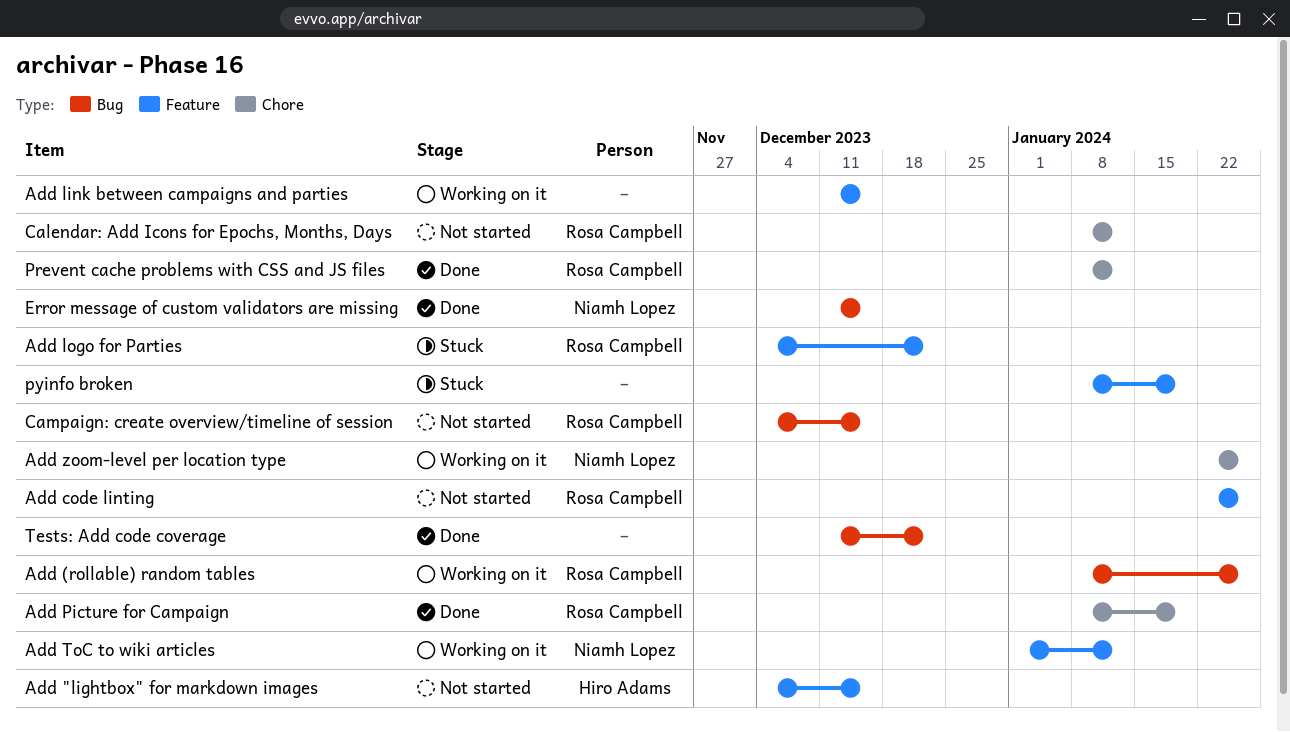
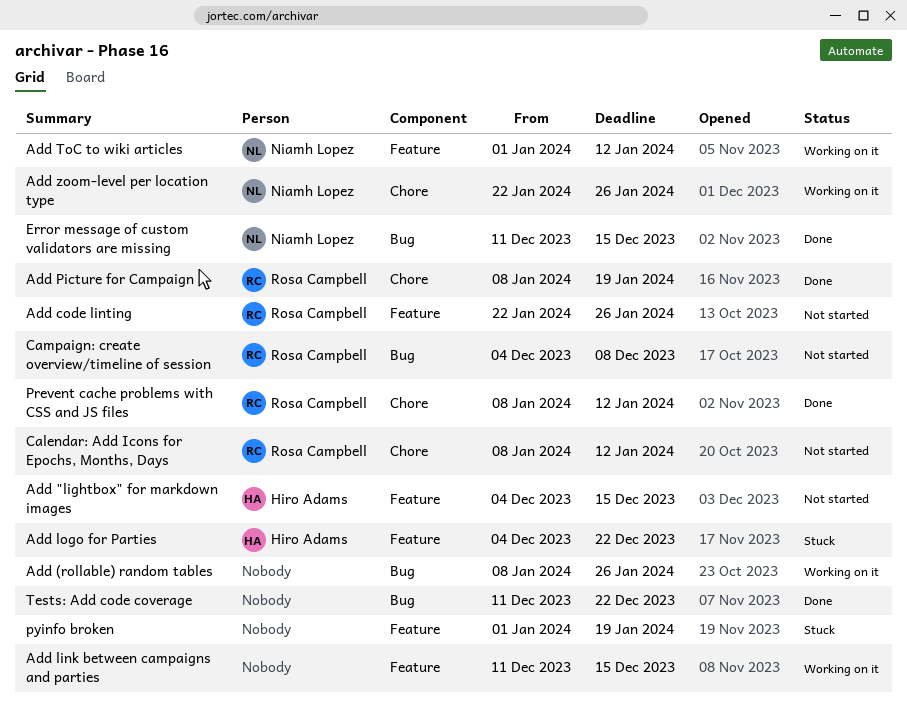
Add (rollable) random tables, owner: Rosa Campbell -> none
Add logo for Parties, owner: Rosa Campbell -> Hiro Adams
Campaign: create overview/timeline of session, due: Dec 15 -> Dec 8
pyinfo broken, start: Jan 8 -> Jan 1

